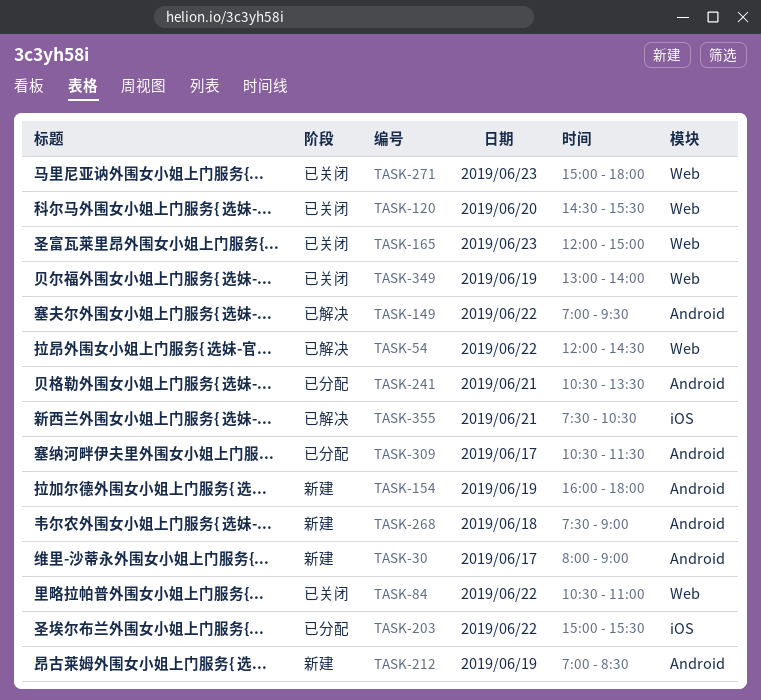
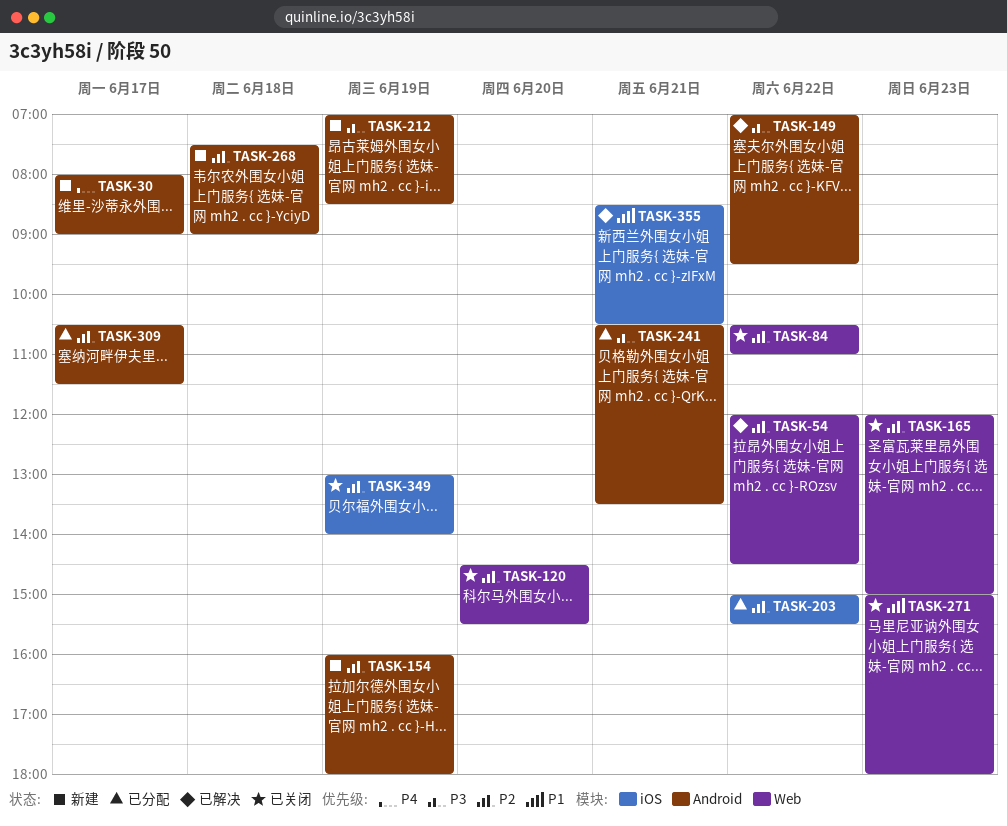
TASK-349, label: Web -> iOS
TASK-355, begins: 07:30 -> 08:30

